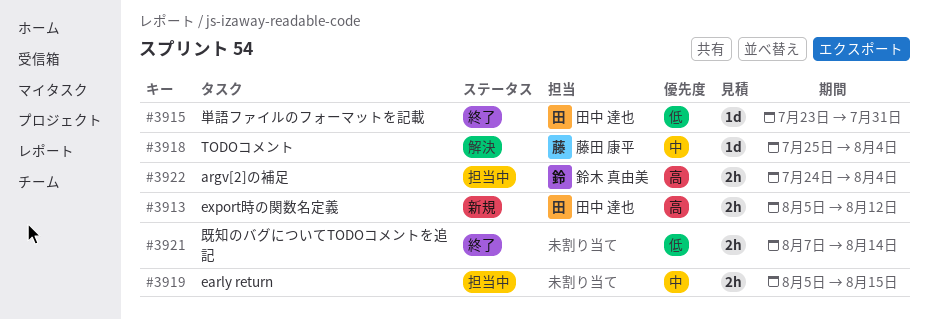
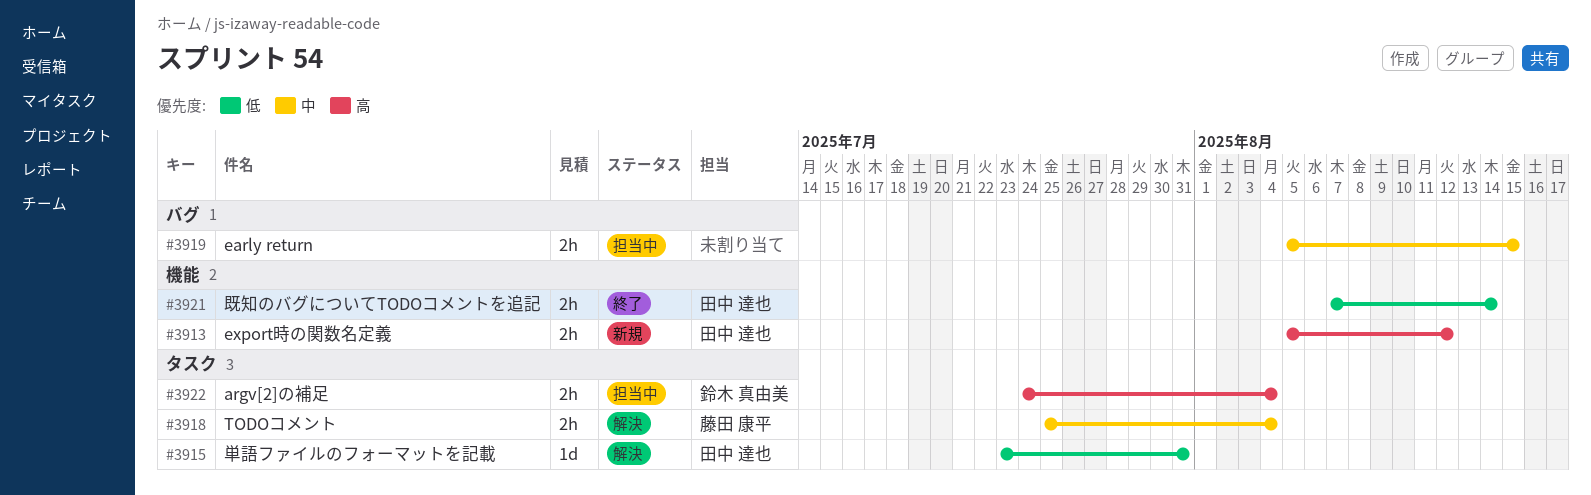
#3915, status: 終了 -> 解決
#3918, estimate: 1d -> 2h
#3921, owner: none -> 田中 達也

